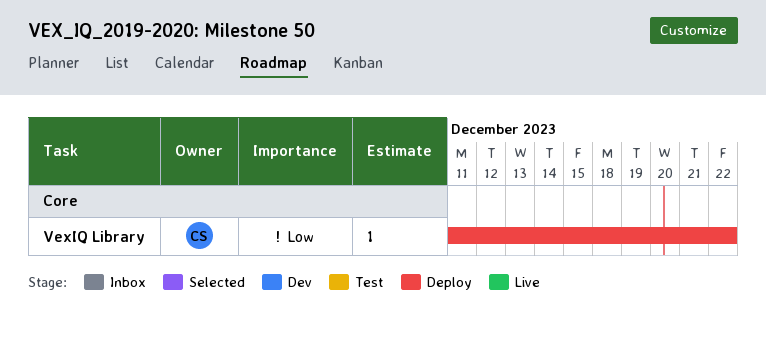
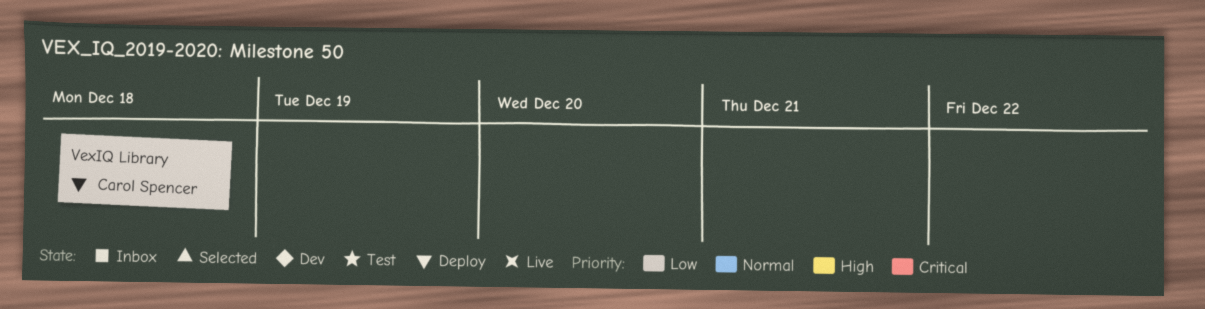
VexIQ Library, due: Dec 22 -> Dec 18

